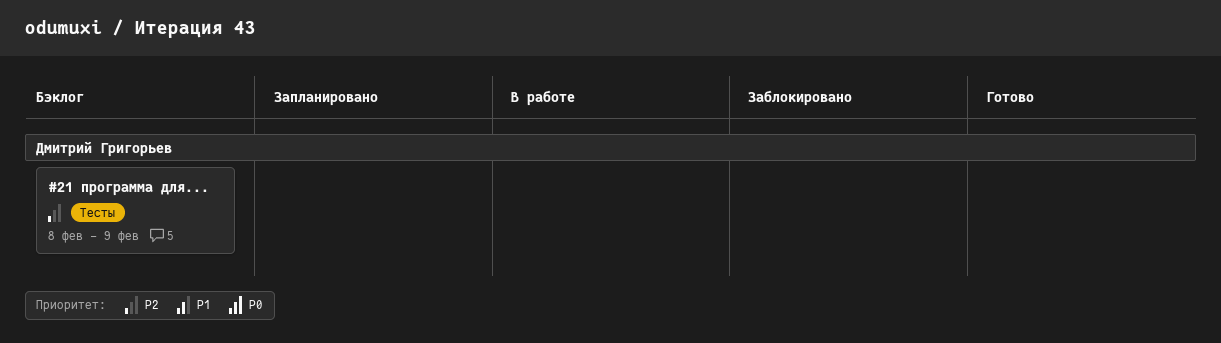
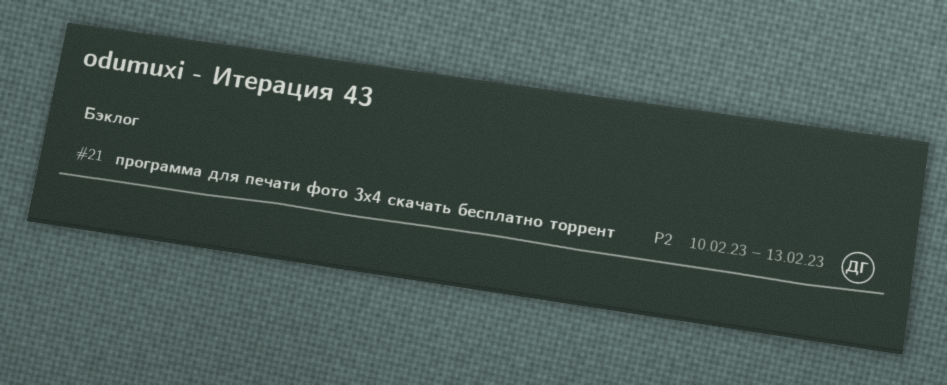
#21, start: Feb 8 -> Feb 10
#21, due: Feb 9 -> Feb 13

